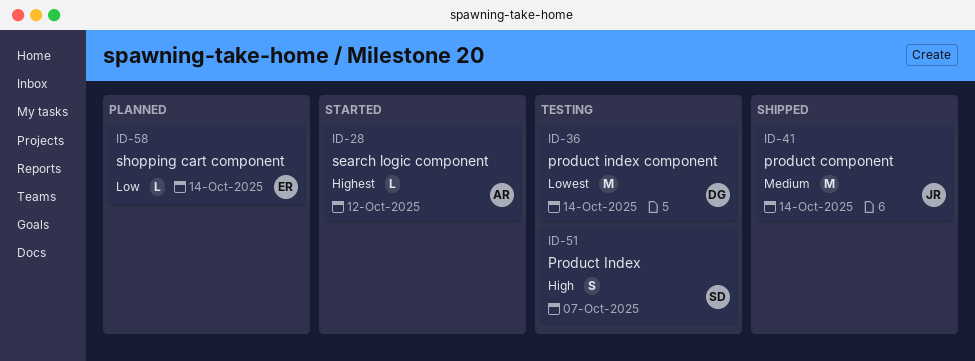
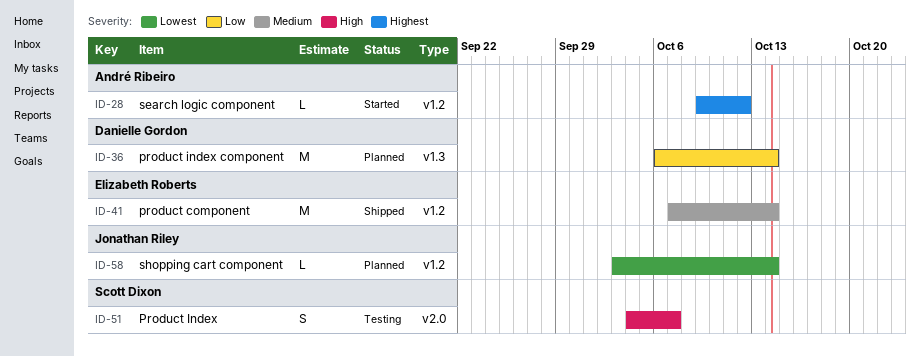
ID-36, status: Testing -> Planned
ID-36, priority: Lowest -> Low
ID-41, owner: Jonathan Riley -> Elizabeth Roberts
ID-58, owner: Elizabeth Roberts -> Jonathan Riley
ID-58, priority: Low -> Lowest

